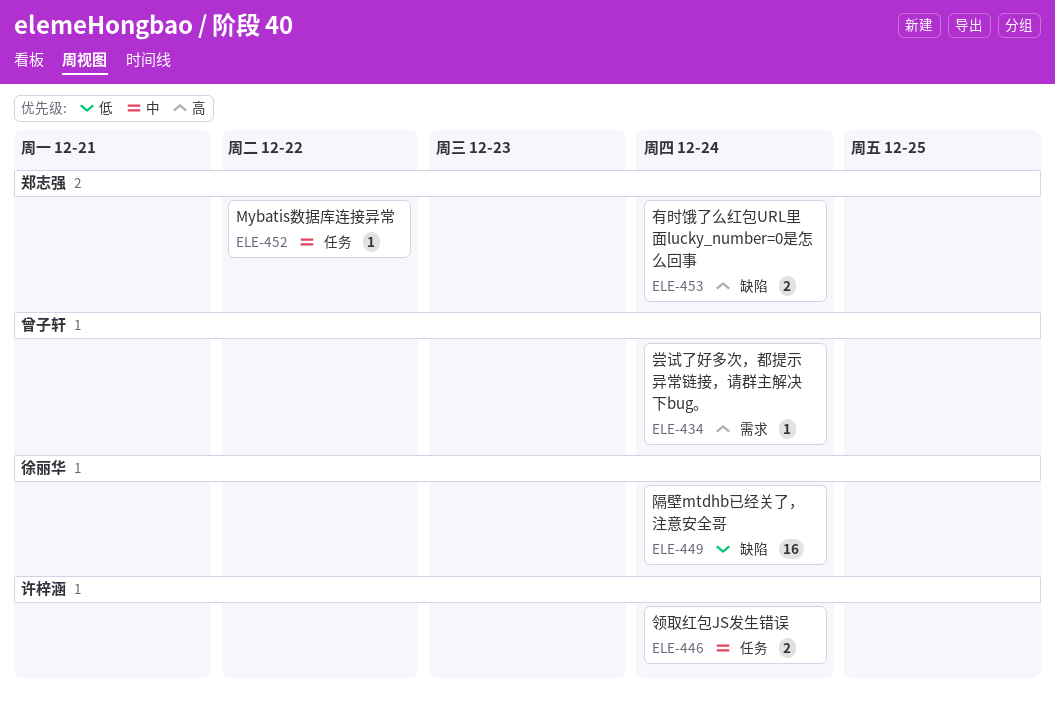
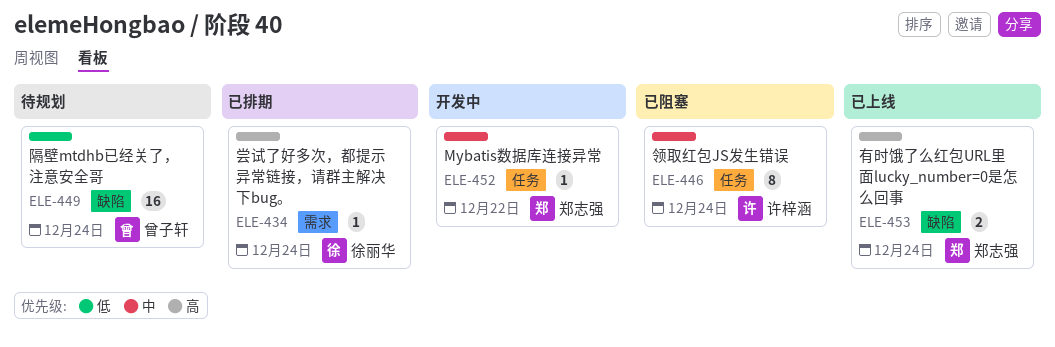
ELE-434, owner: 曾子轩 -> 徐丽华
ELE-446, estimate: 2 -> 8
ELE-449, owner: 徐丽华 -> 曾子轩

